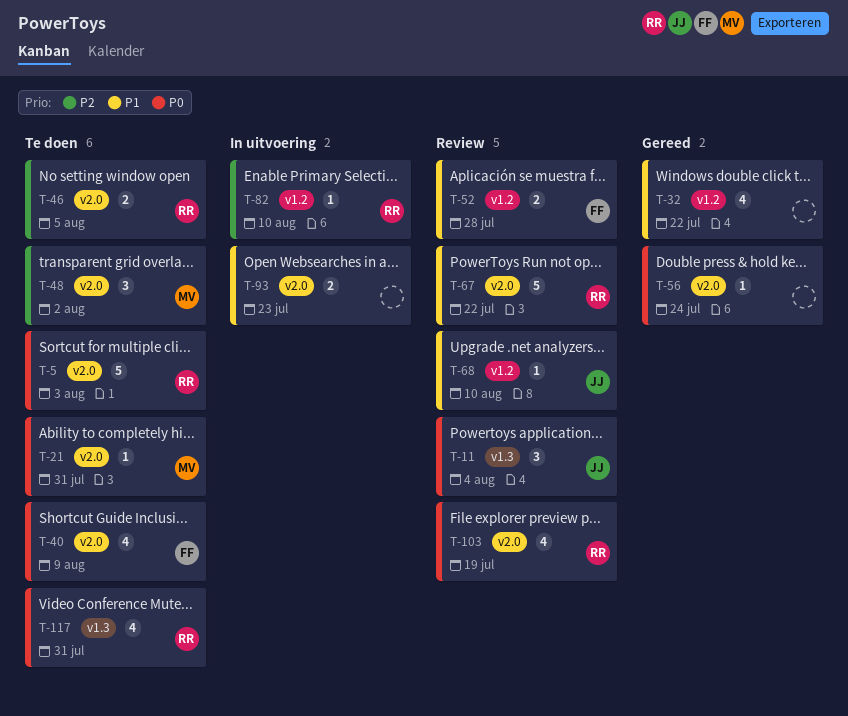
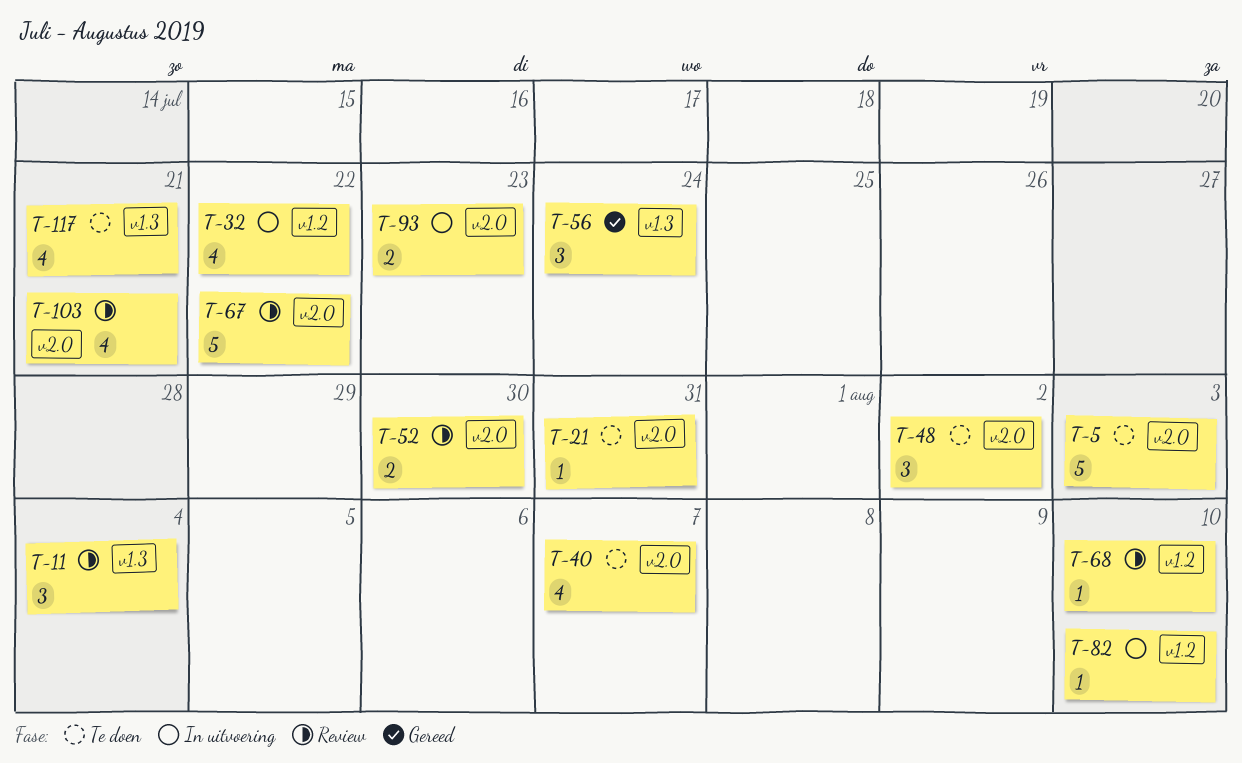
T-32, status: Gereed -> In uitvoering
T-40, due: Aug 9 -> Aug 7
T-46: present -> none
T-52, label: v1.2 -> v2.0
T-52, due: Jul 28 -> Jul 30
T-56, label: v2.0 -> v1.3
T-56, estimate: 1 -> 3
T-103, due: Jul 19 -> Jul 21
T-117, due: Jul 31 -> Jul 21

